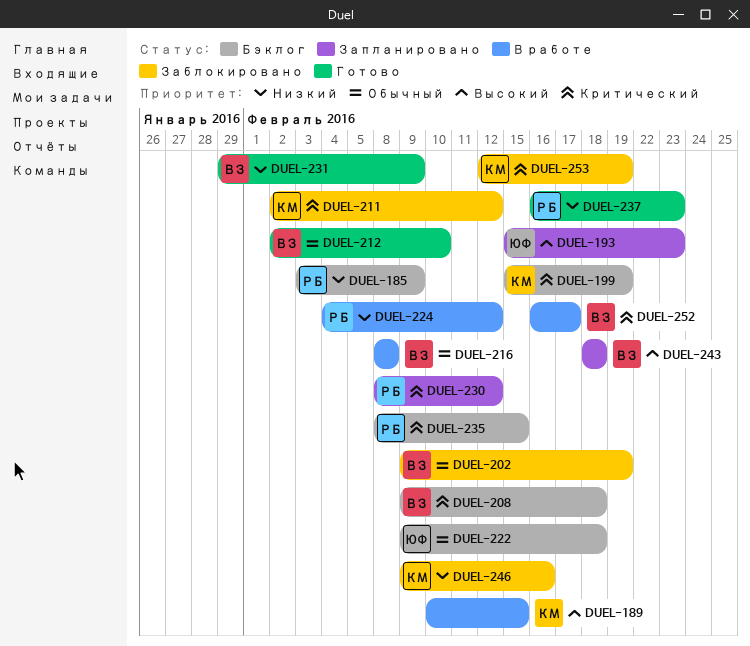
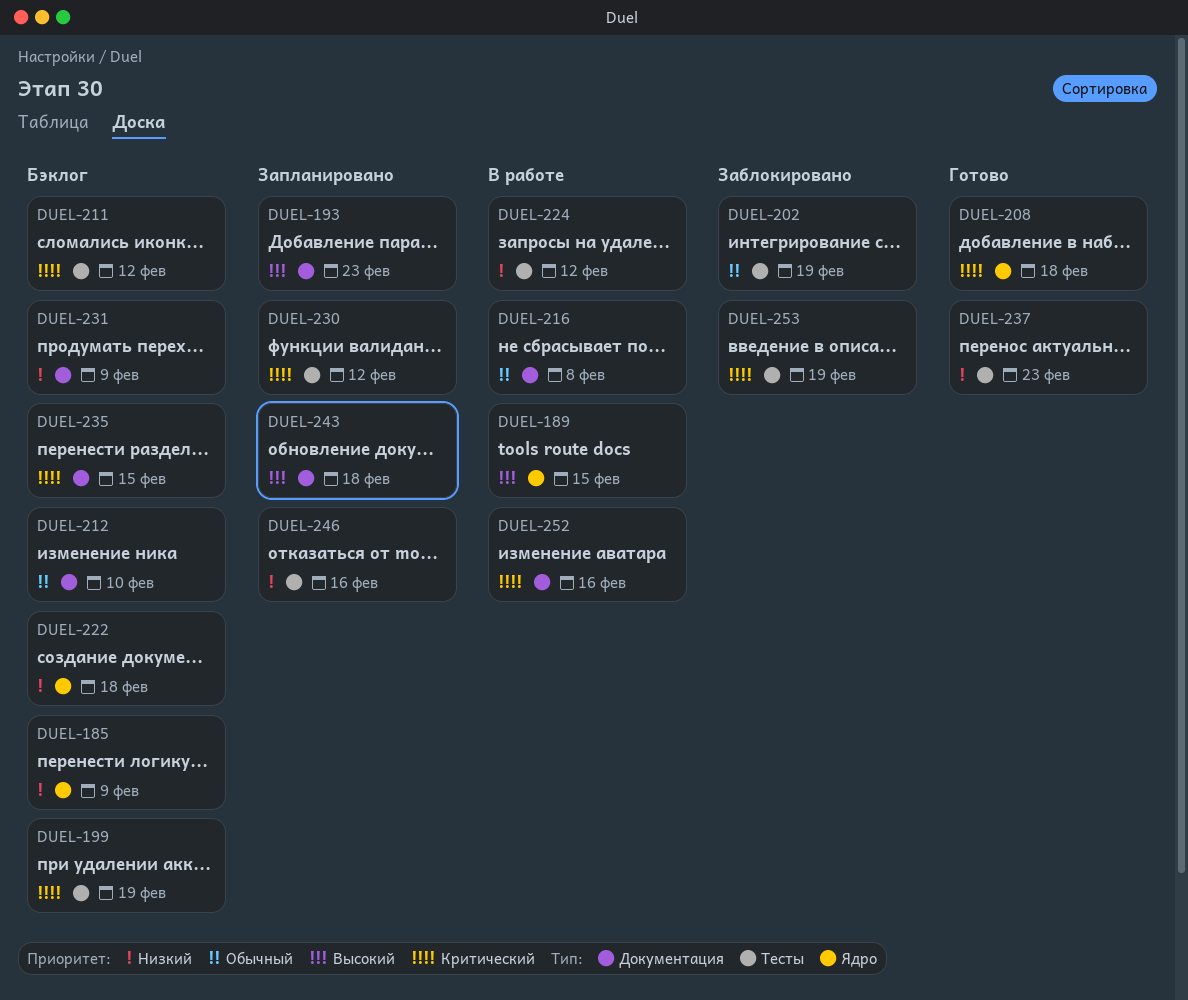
DUEL-208, status: Бэклог -> Готово
DUEL-211, status: Заблокировано -> Бэклог
DUEL-212, status: Готово -> Бэклог
DUEL-222, priority: Обычный -> Низкий
DUEL-231, status: Готово -> Бэклог
DUEL-246, status: Заблокировано -> Запланировано
DUEL-252, due: Feb 17 -> Feb 16

